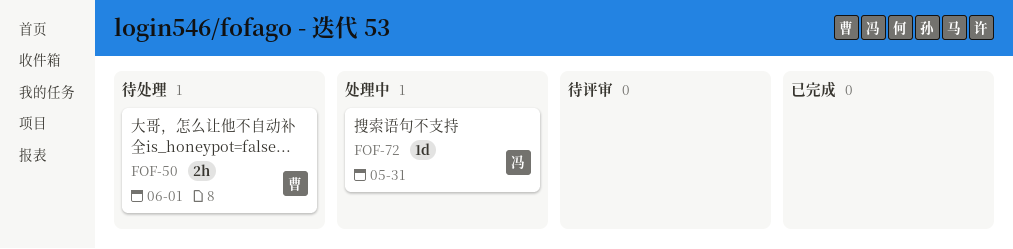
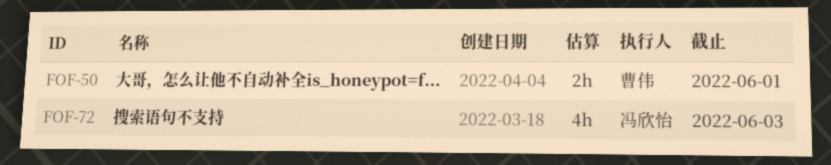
FOF-72, estimate: 1d -> 4h
FOF-72, due: May 31 -> Jun 3

